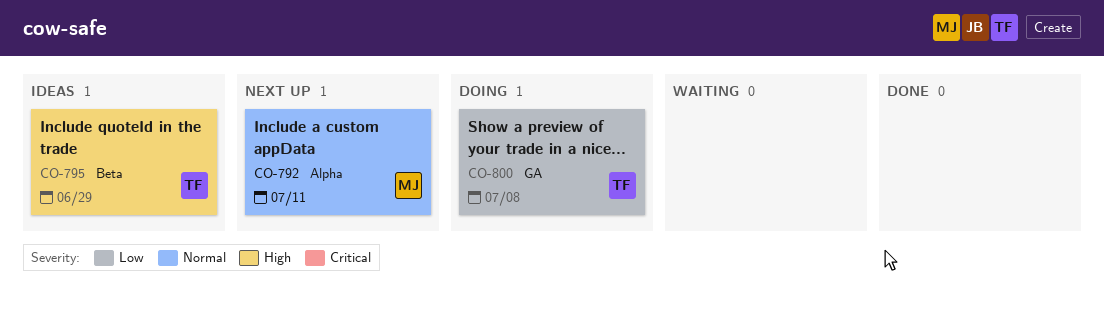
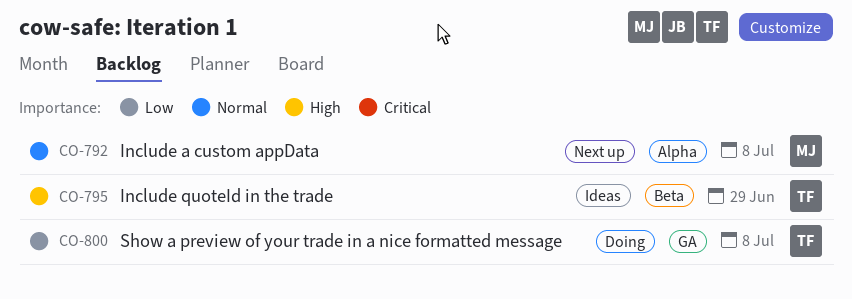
CO-792, due: Jul 11 -> Jul 8

